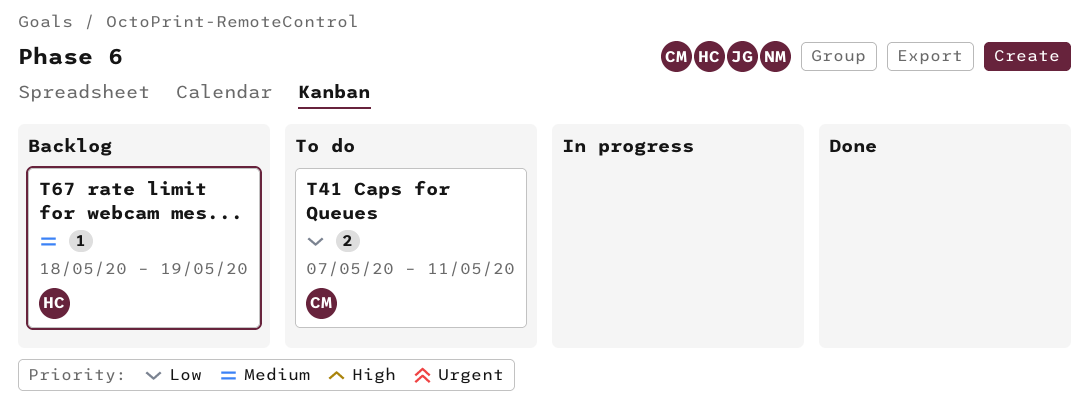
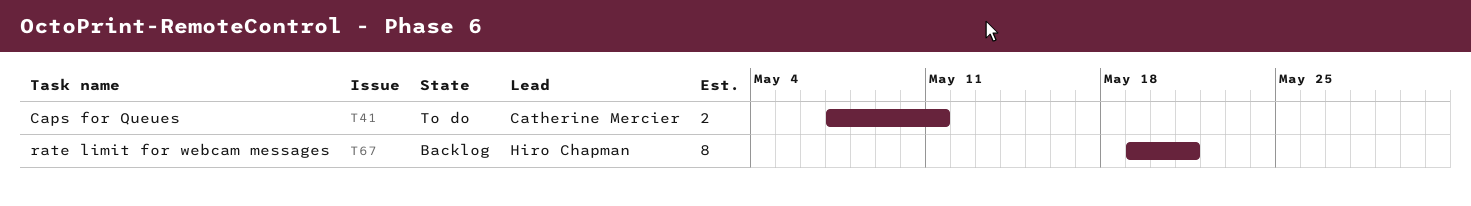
T67, estimate: 1 -> 8
T67, start: May 18 -> May 19
T67, due: May 19 -> May 21

